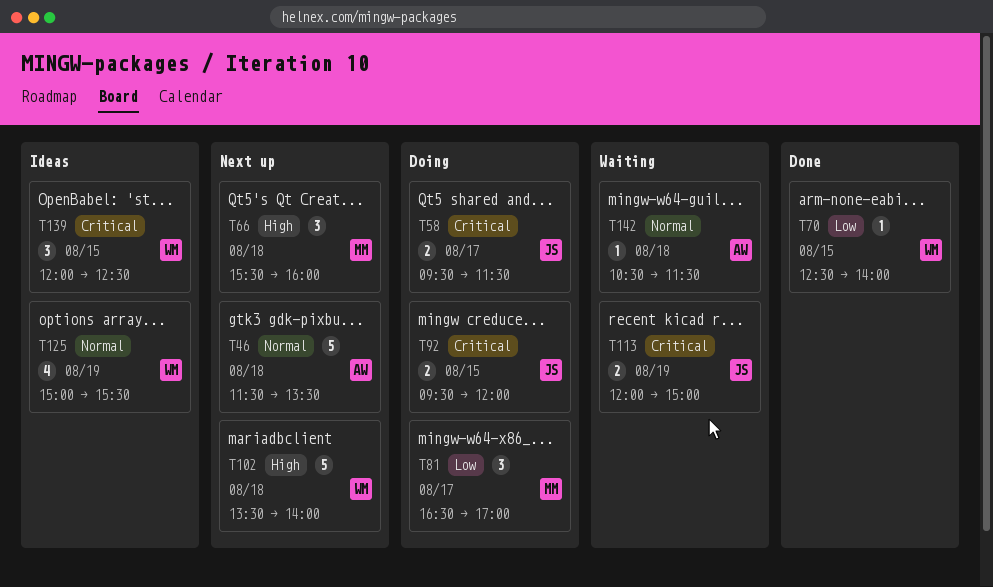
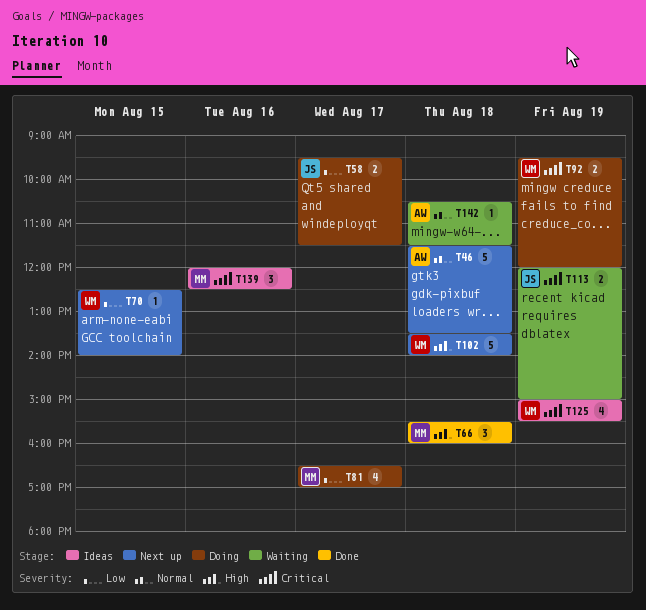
T58, priority: Critical -> Low
T66, status: Next up -> Done
T70, status: Done -> Next up
T81, estimate: 3 -> 4
T92, owner: JS -> WM
T92, day: Aug 15 -> Aug 19
T125, priority: Normal -> Critical
T139, owner: WM -> MM
T139, day: Aug 15 -> Aug 16

